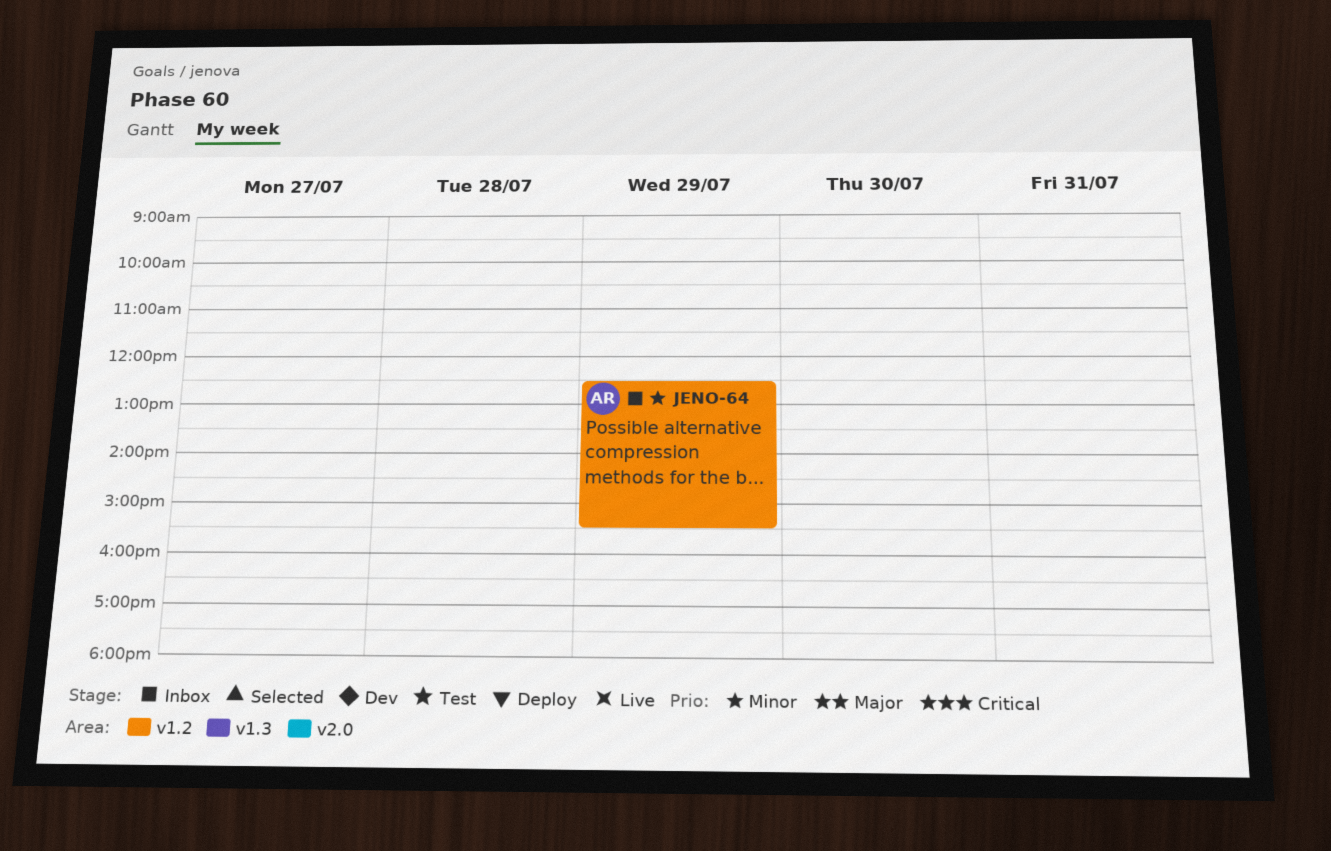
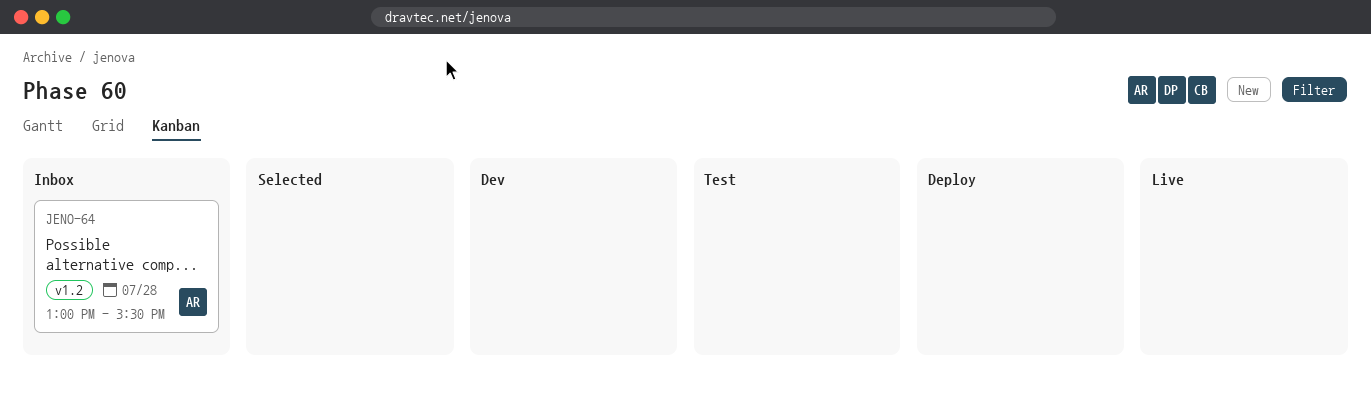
JENO-64, day: Jul 29 -> Jul 28
JENO-64, begins: 12:30 -> 13:00

